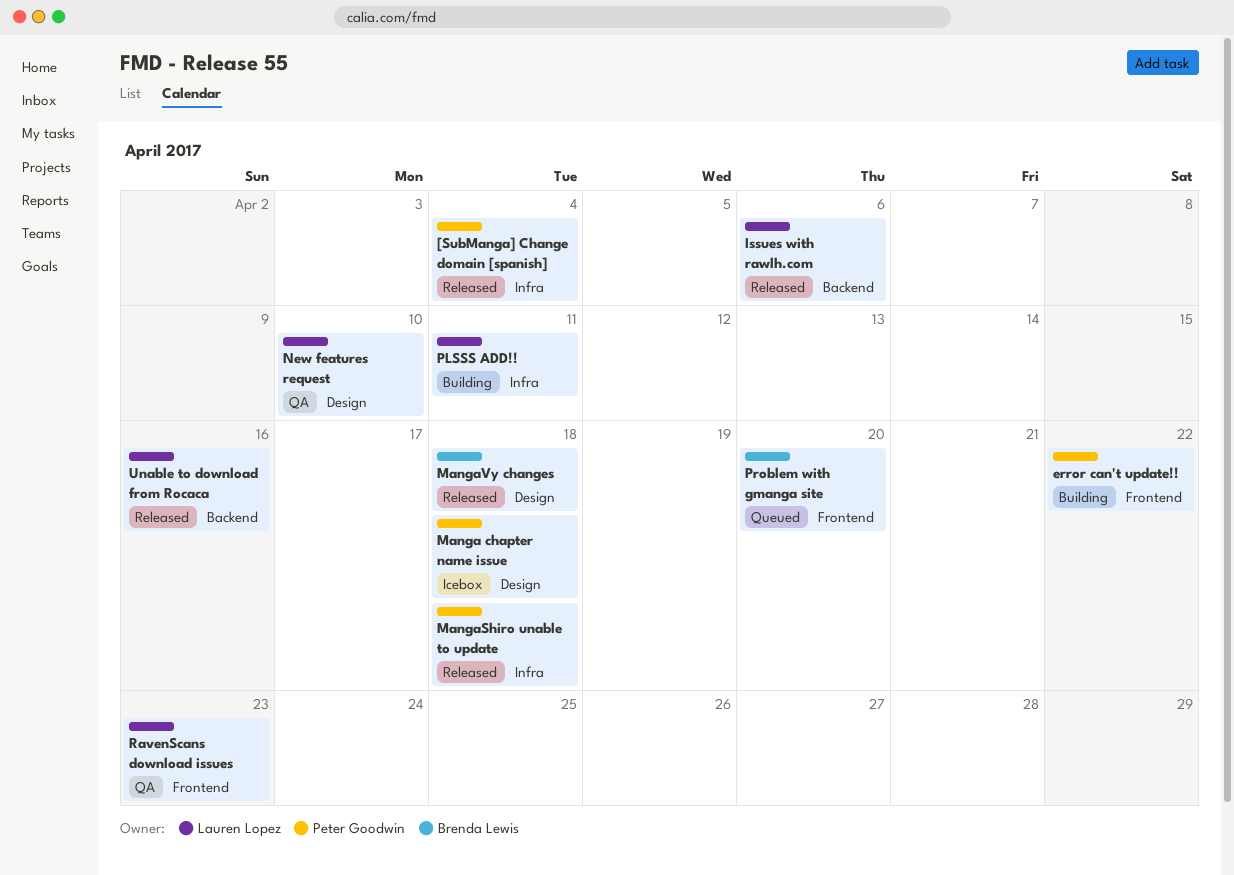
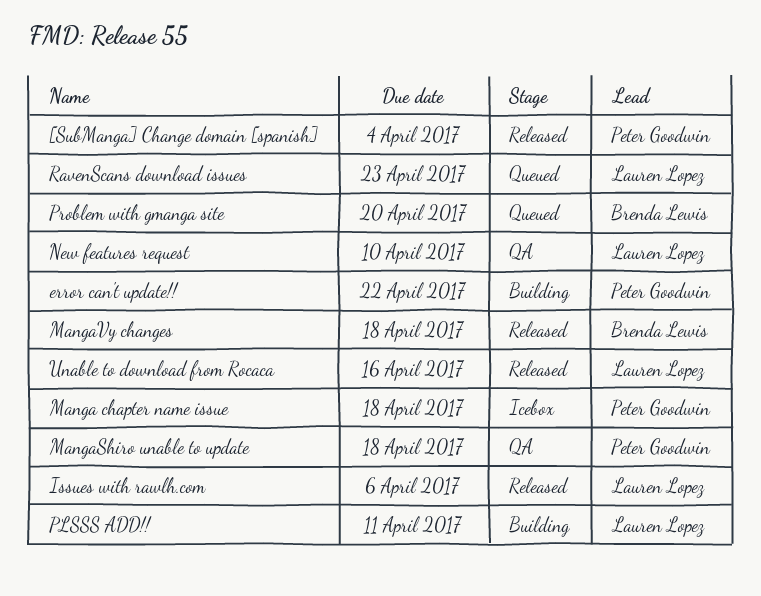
MangaShiro unable to update, status: Released -> QA
RavenScans download issues, status: QA -> Queued

